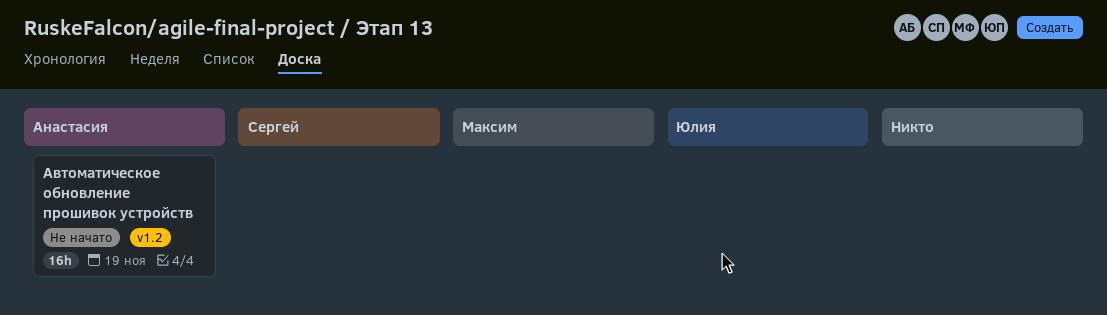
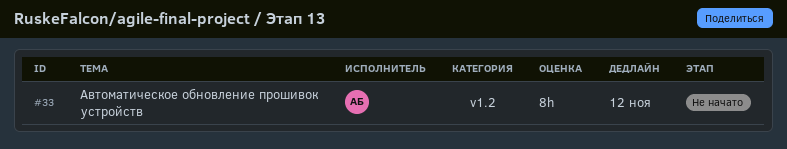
Автоматическое обновление прошивок устройств, estimate: 16h -> 8h
Автоматическое обновление прошивок устройств, due: Nov 19 -> Nov 12

